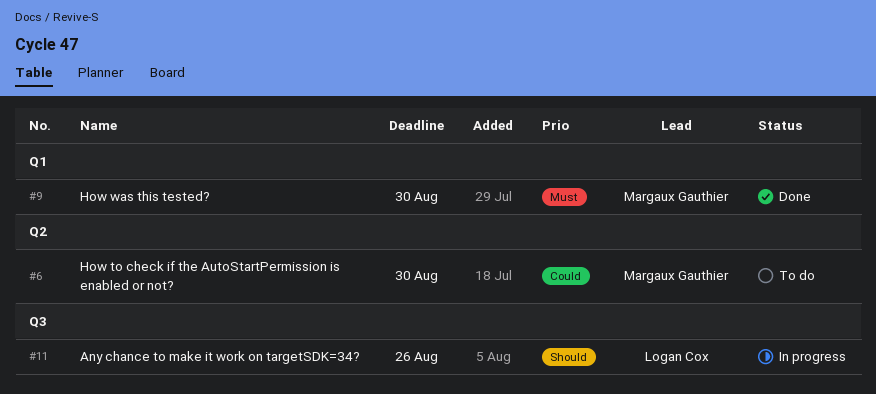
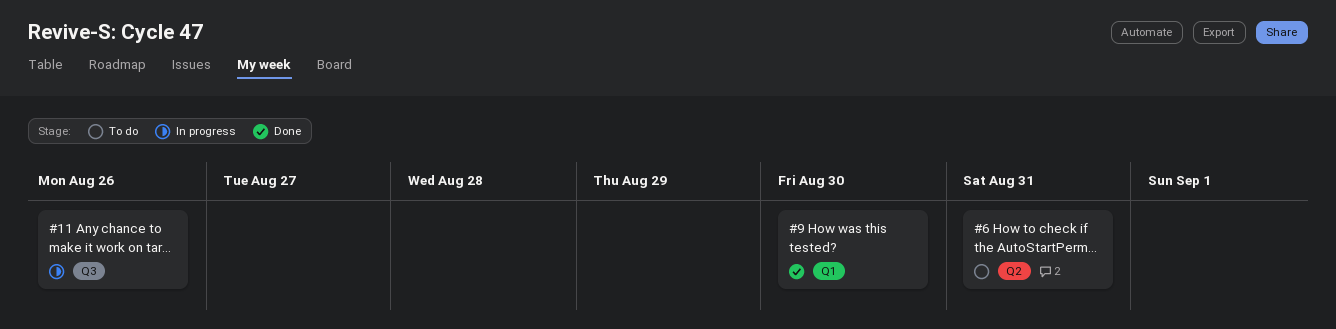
#6, due: Aug 30 -> Aug 31

